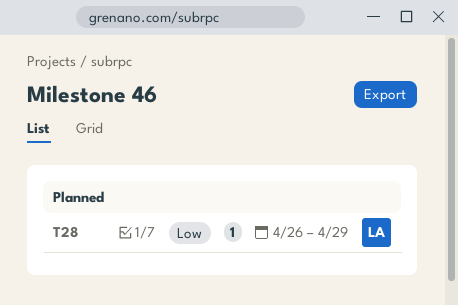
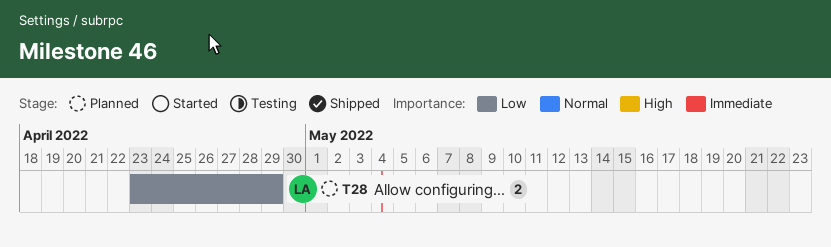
T28, estimate: 1 -> 2
T28, start: Apr 26 -> Apr 23

